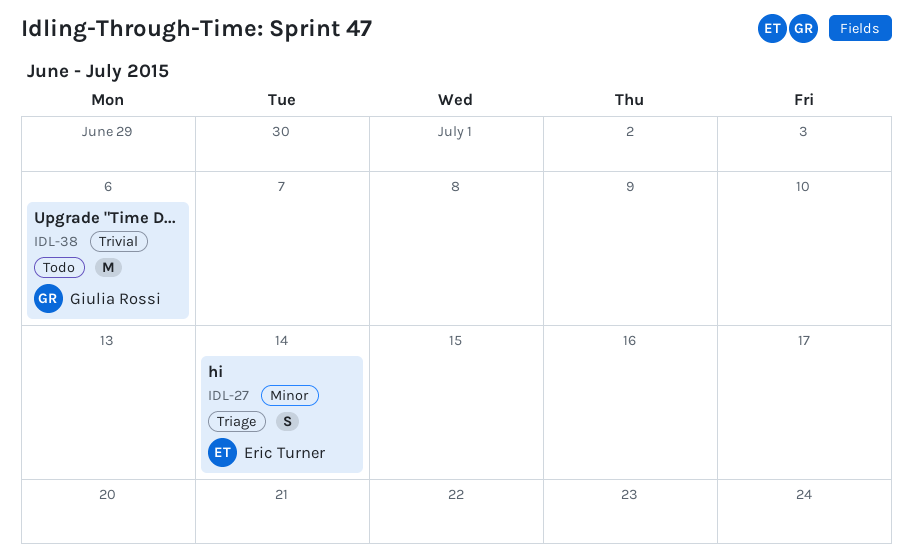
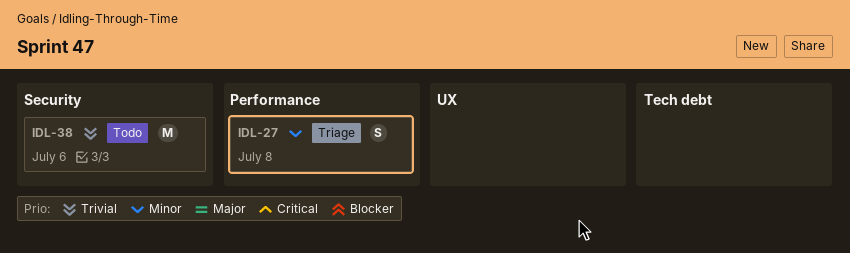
IDL-27, due: Jul 14 -> Jul 8

